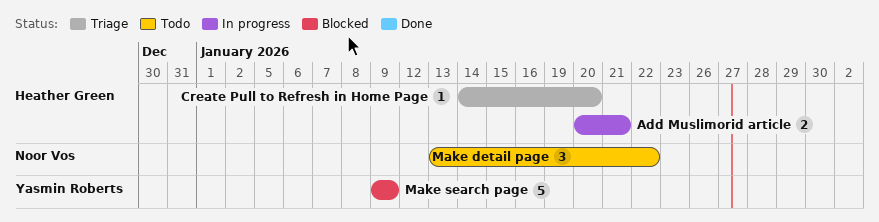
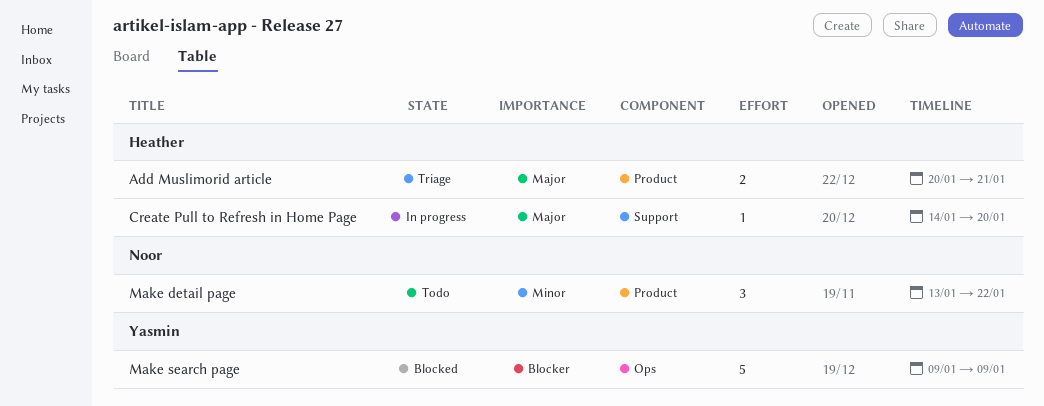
Add Muslimorid article, status: In progress -> Triage
Create Pull to Refresh in Home Page, status: Triage -> In progress

